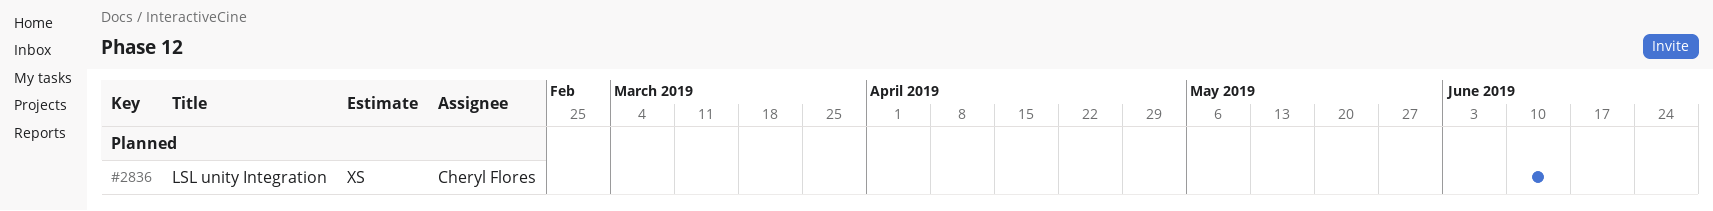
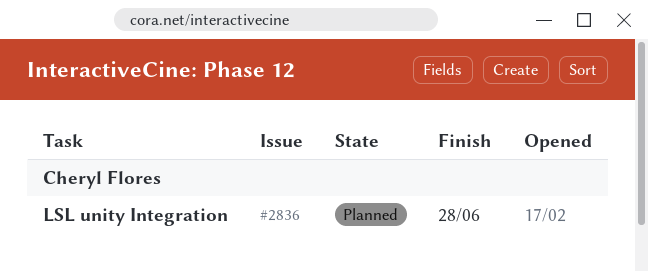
#2836, due: Jun 14 -> Jun 28

